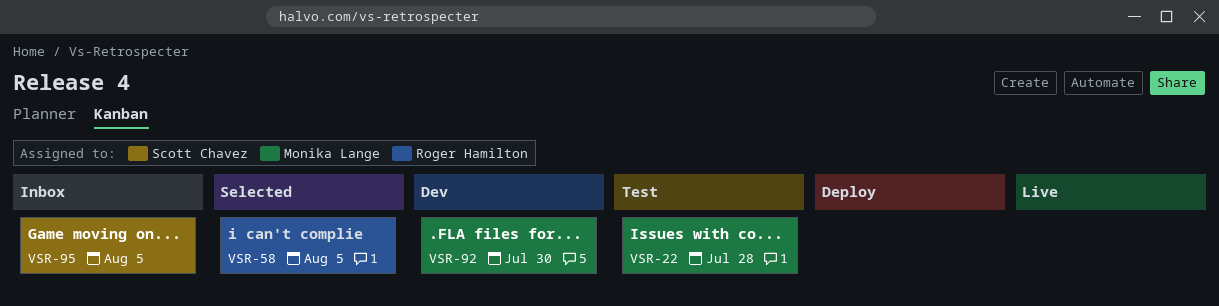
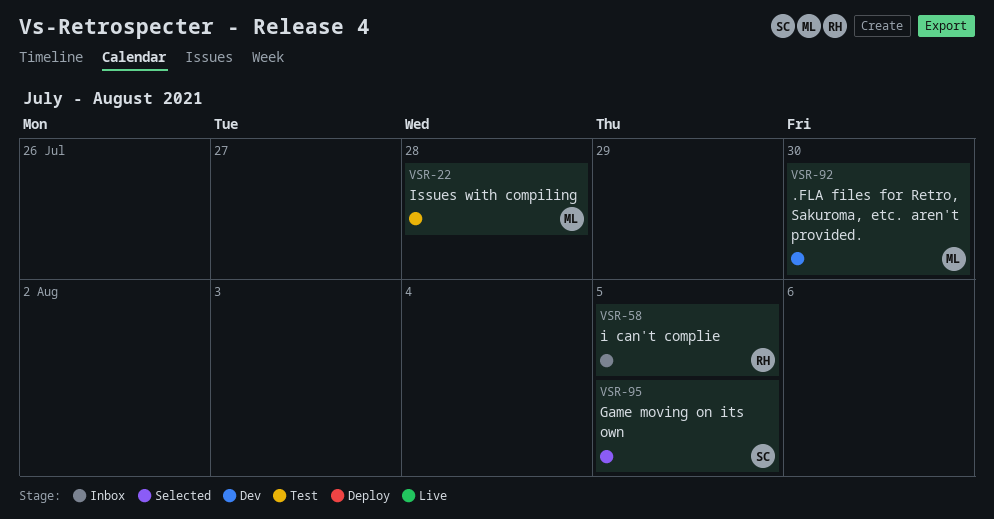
VSR-58, status: Selected -> Inbox
VSR-95, status: Inbox -> Selected

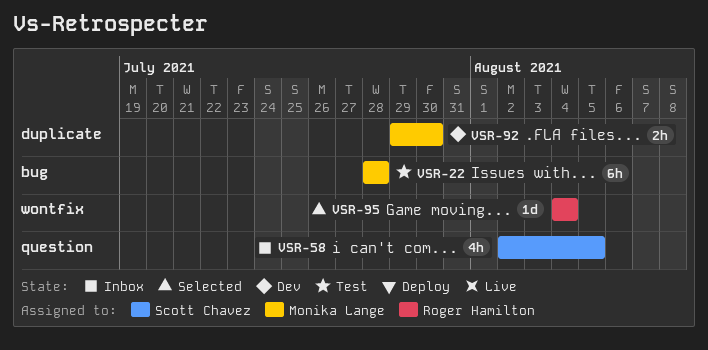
VSR-58, owner: Roger Hamilton -> Scott Chavez
VSR-95, owner: Scott Chavez -> Roger Hamilton
VSR-95, due: Aug 5 -> Aug 4

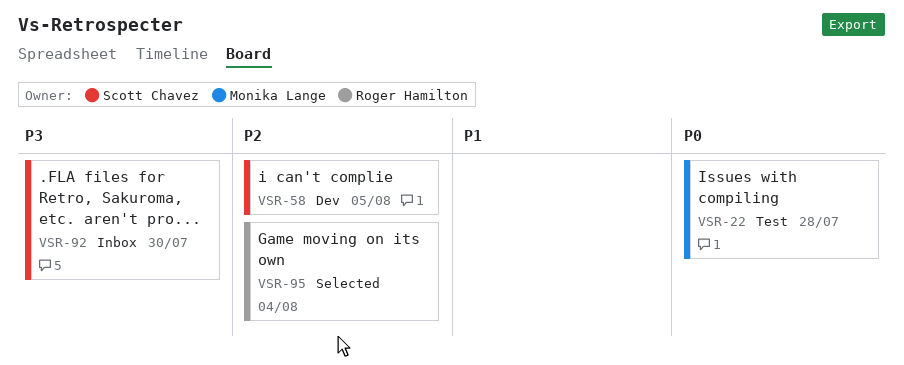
VSR-58, status: Inbox -> Dev
VSR-92, status: Dev -> Inbox
VSR-92, owner: Monika Lange -> Scott Chavez

